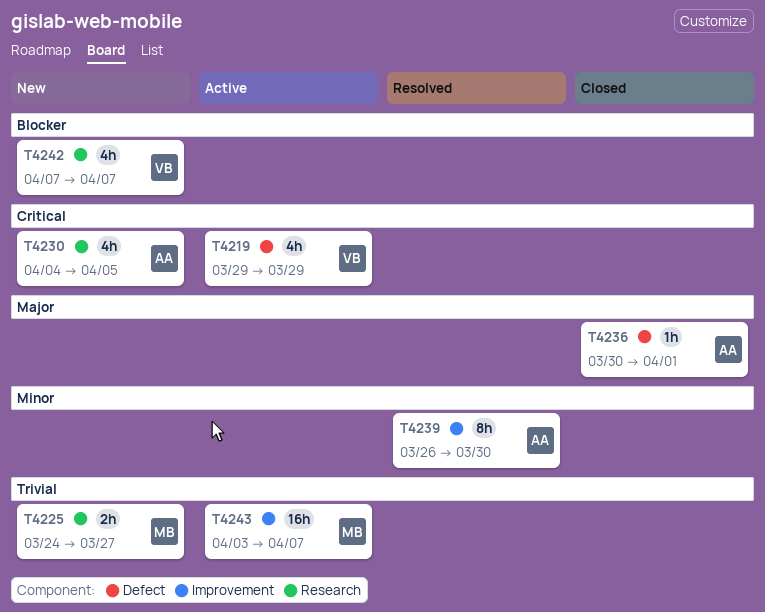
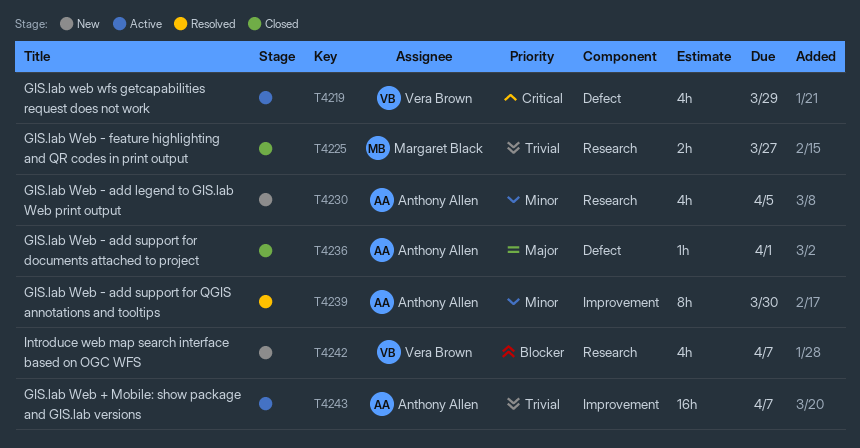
T4225, status: New -> Closed
T4230, priority: Critical -> Minor
T4243, owner: Margaret Black -> Anthony Allen

